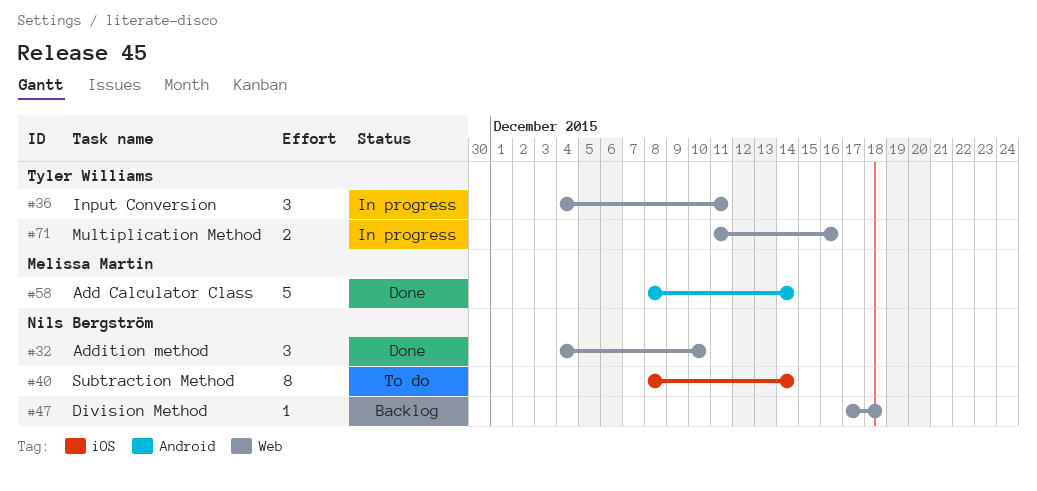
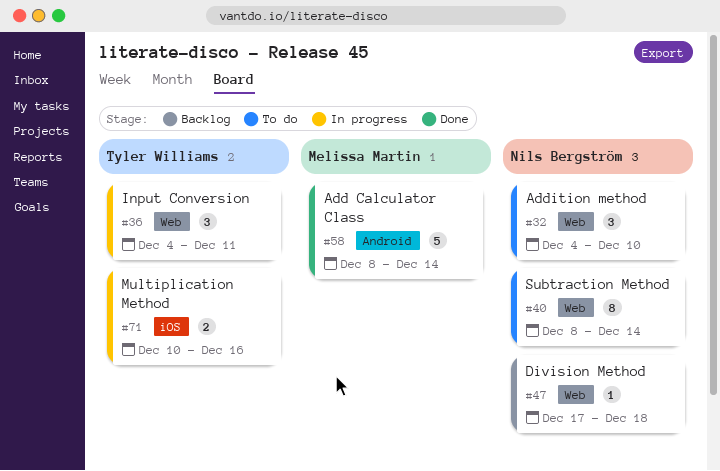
#32, status: Done -> To do
#40, label: iOS -> Web
#71, label: Web -> iOS
#71, start: Dec 11 -> Dec 10

